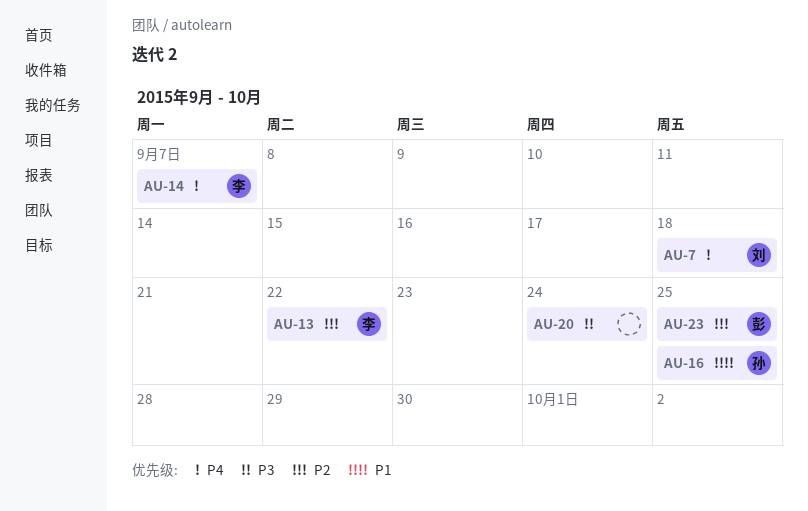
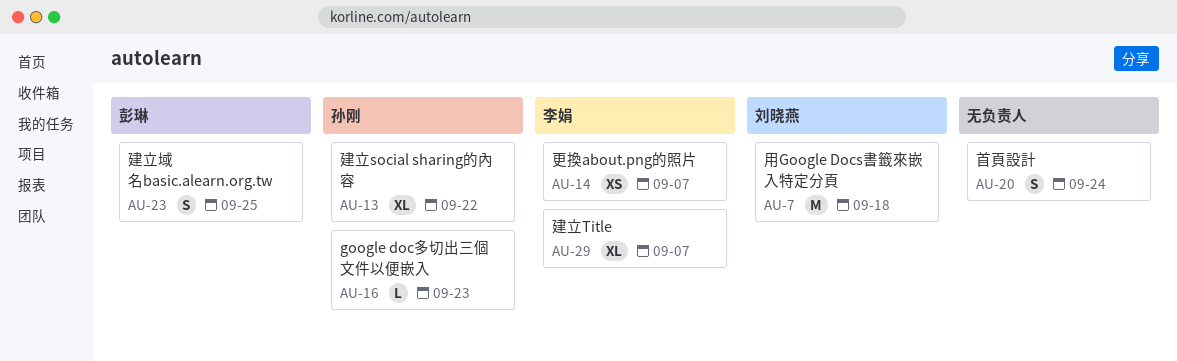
AU-13, owner: 李娟 -> 孙刚
AU-16, due: Sep 25 -> Sep 23
AU-29: none -> present

